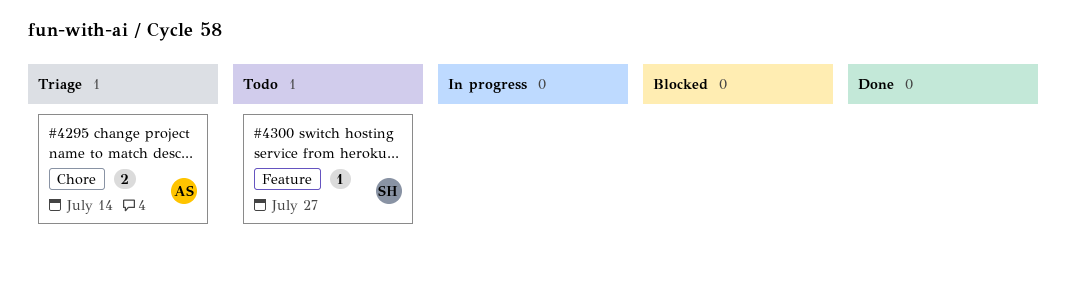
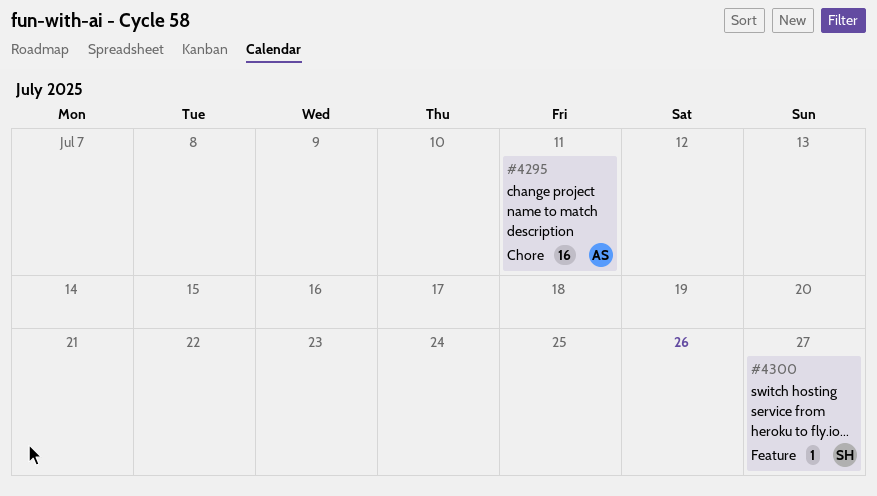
#4295, estimate: 2 -> 16
#4295, due: Jul 14 -> Jul 11

